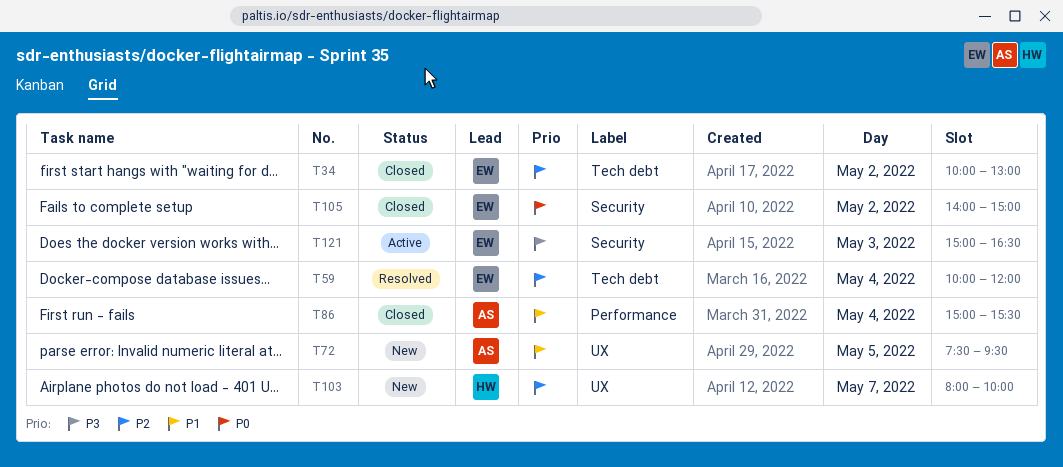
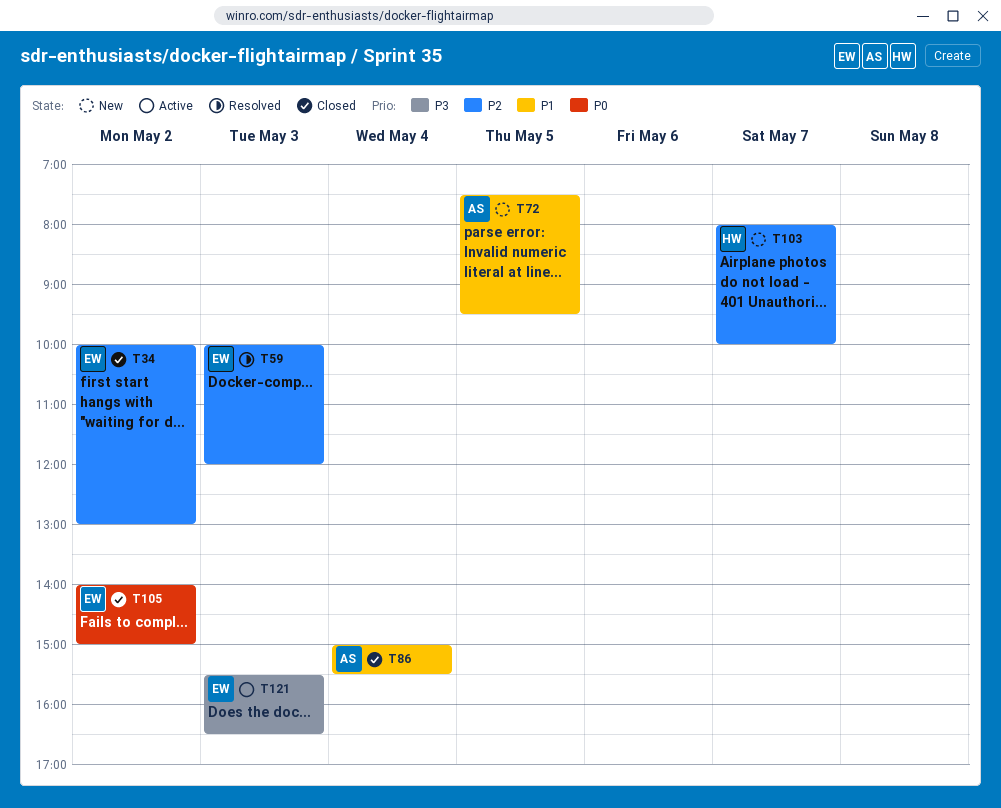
T59, day: May 4 -> May 3
T121, begins: 15:00 -> 15:30

